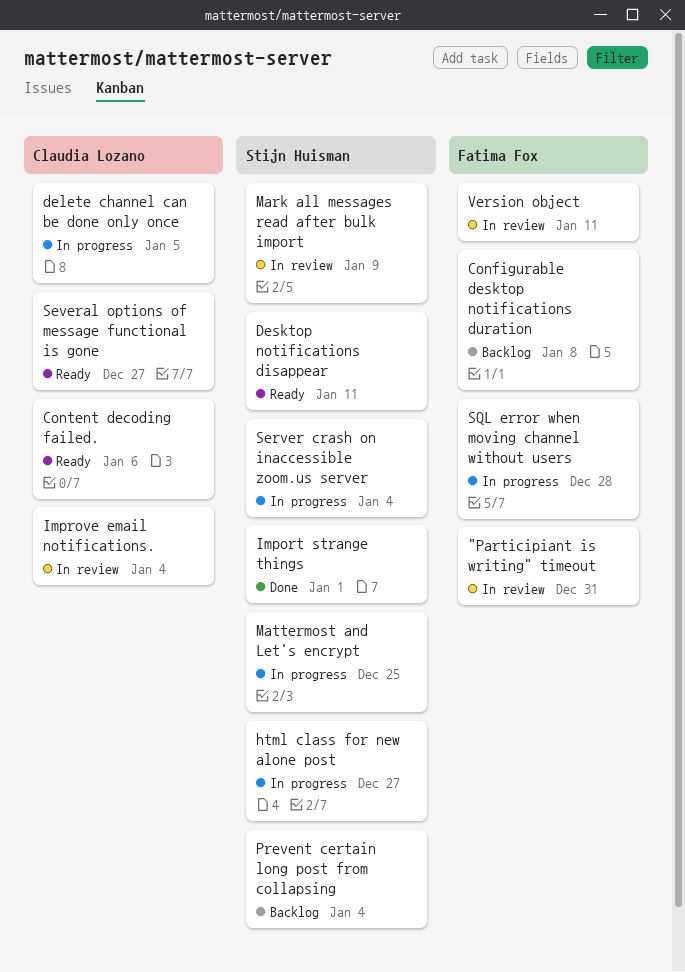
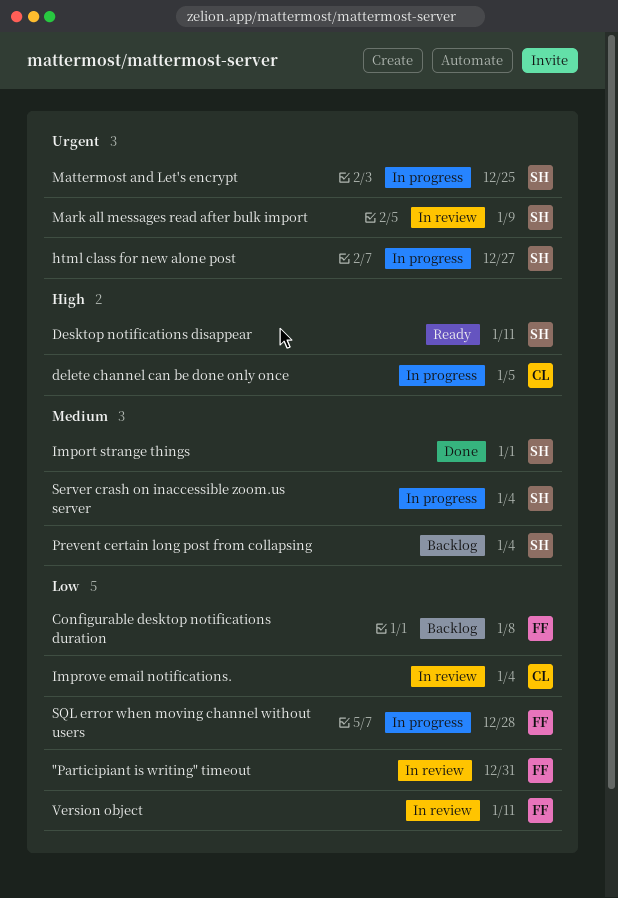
Content decoding failed.: present -> none
Several options of message functional is gone: present -> none

